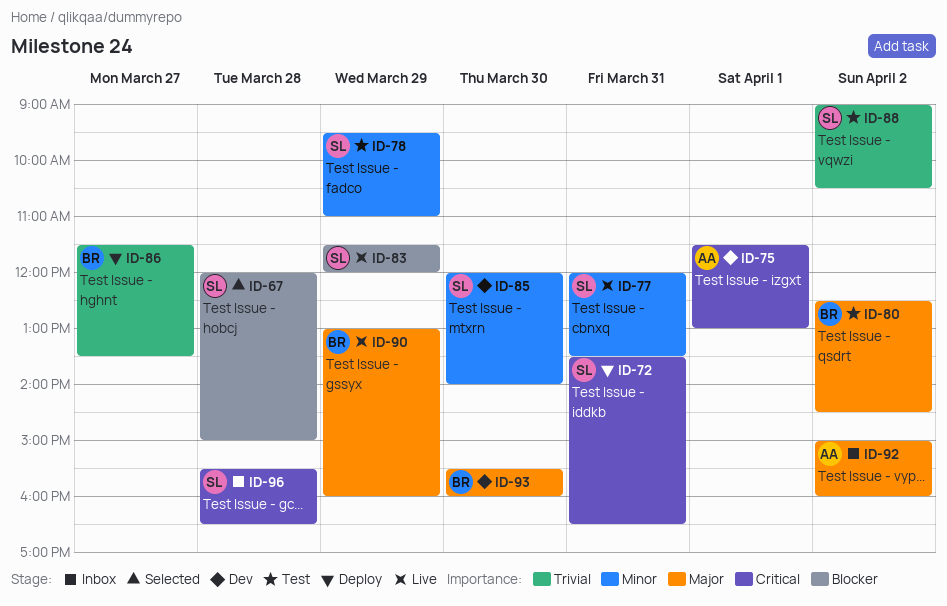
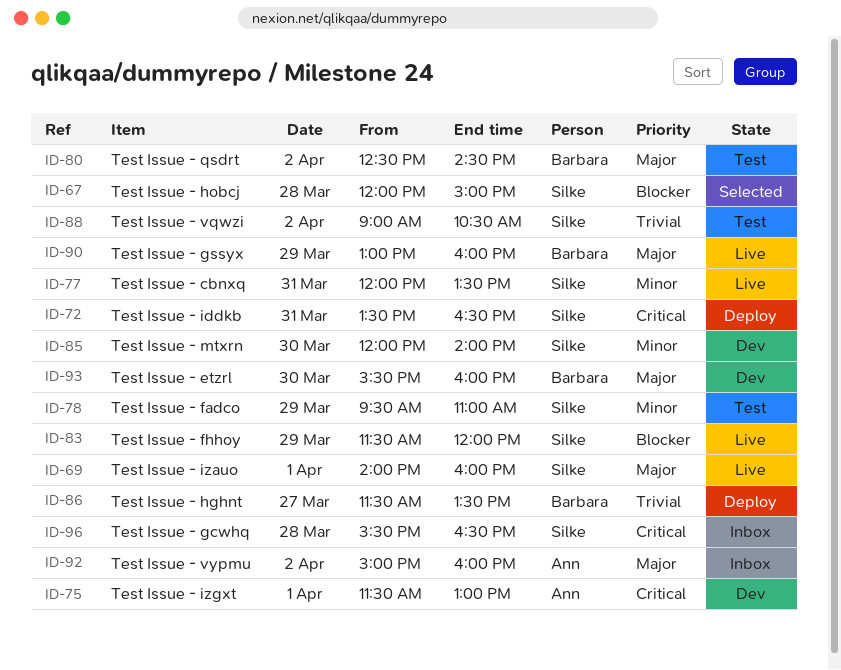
ID-69: none -> present

